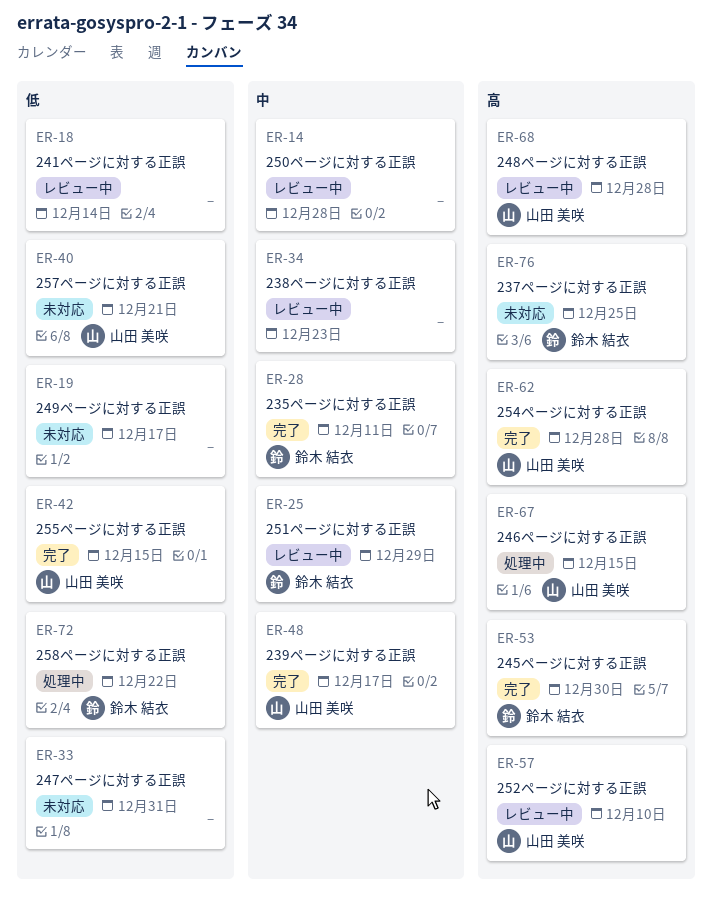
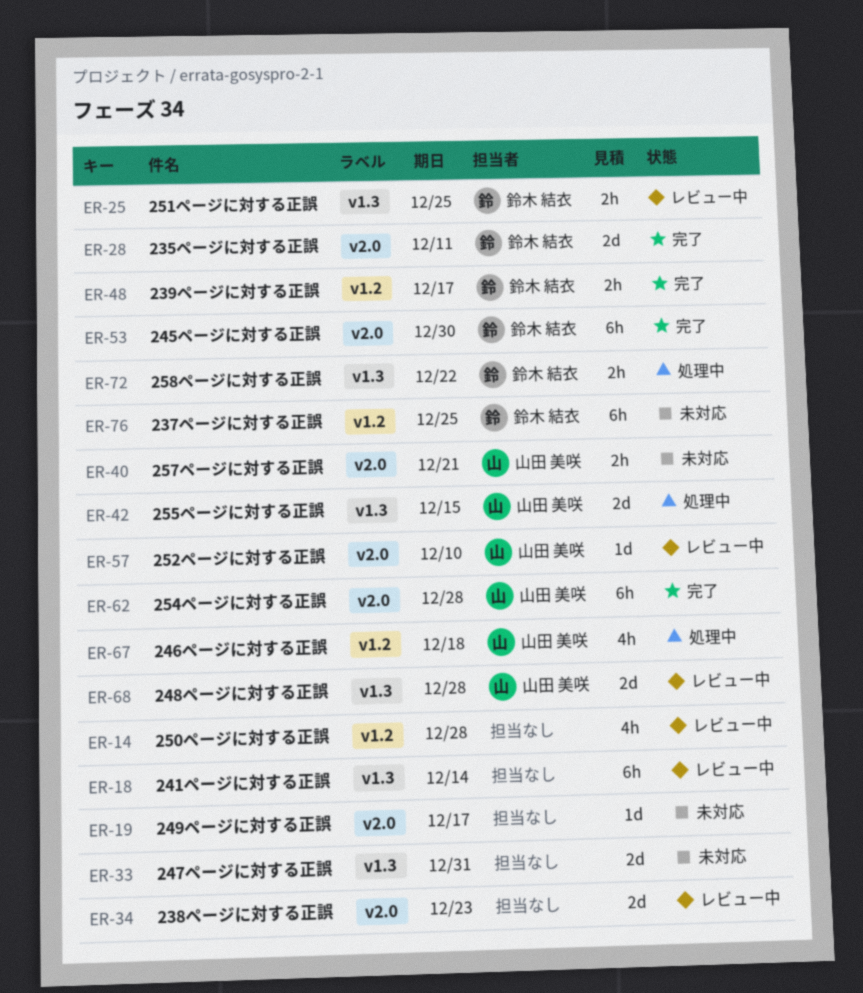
ER-25, due: Dec 29 -> Dec 25
ER-42, status: 完了 -> 処理中
ER-48, owner: 山田 美咲 -> 鈴木 結衣
ER-67, due: Dec 15 -> Dec 18

